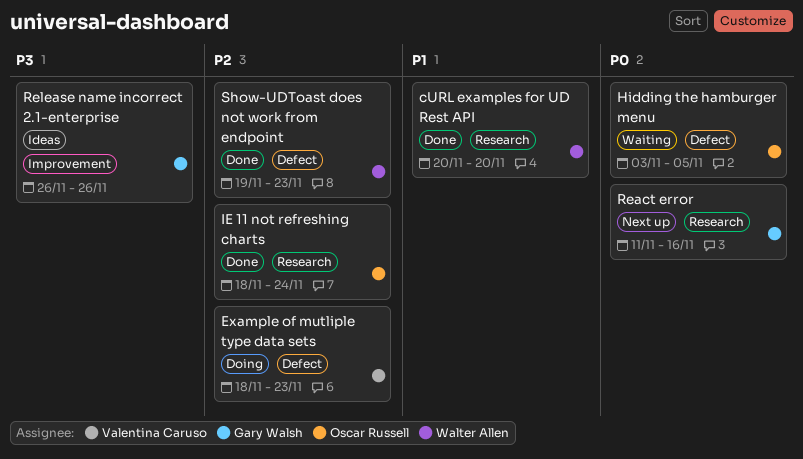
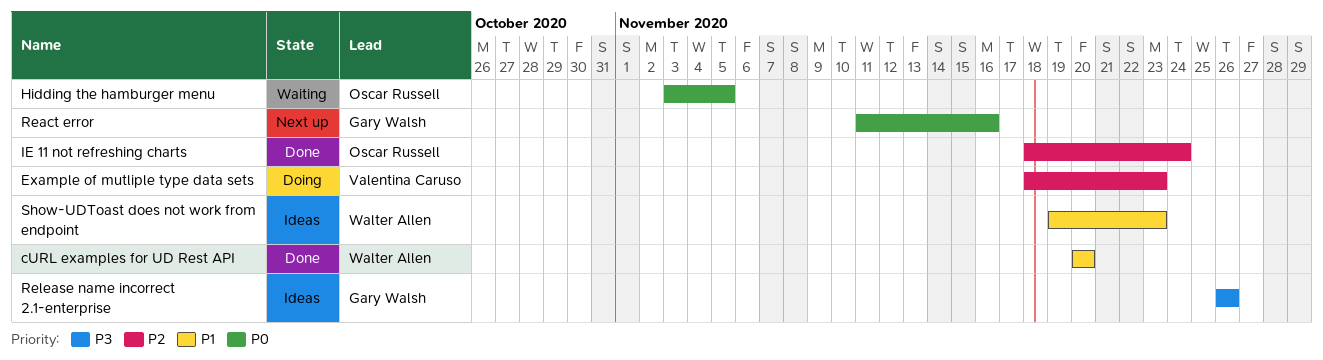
Show-UDToast does not work from endpoint, status: Done -> Ideas
Show-UDToast does not work from endpoint, priority: P2 -> P1

